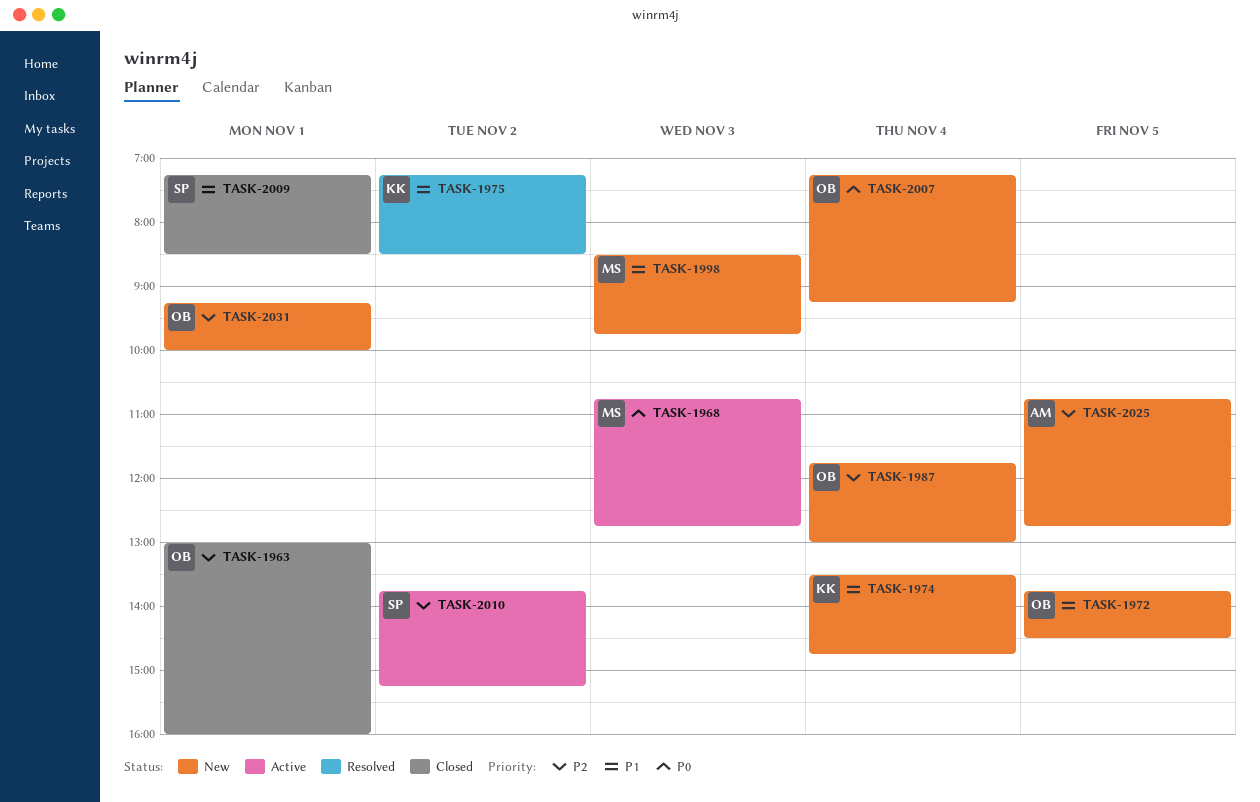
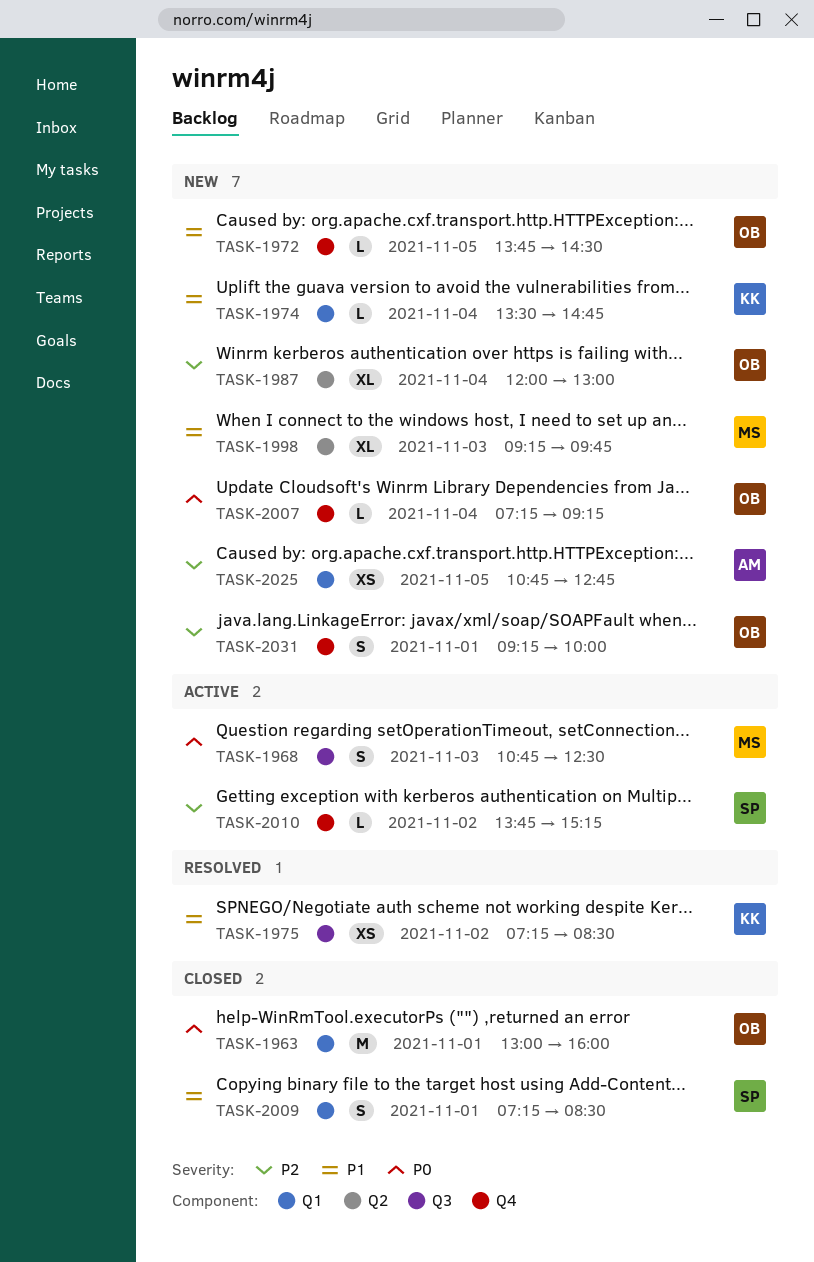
TASK-1963, priority: P2 -> P0
TASK-1968, ends: 12:45 -> 12:30
TASK-1987, begins: 11:45 -> 12:00
TASK-1998, begins: 08:30 -> 09:15

